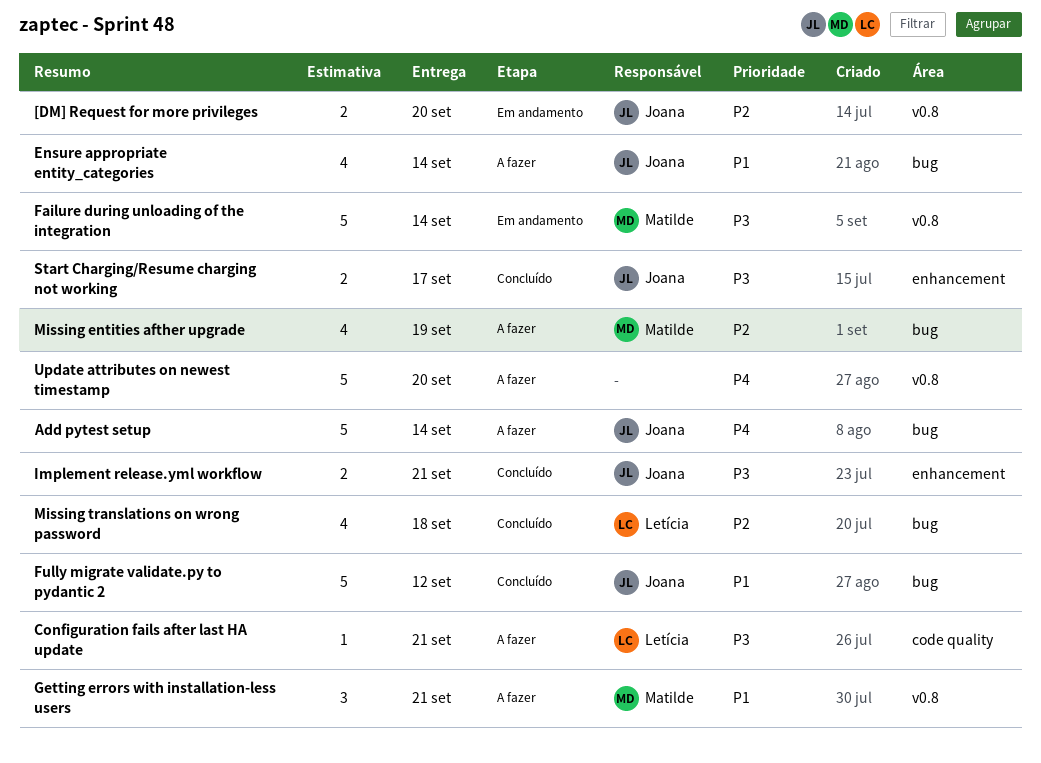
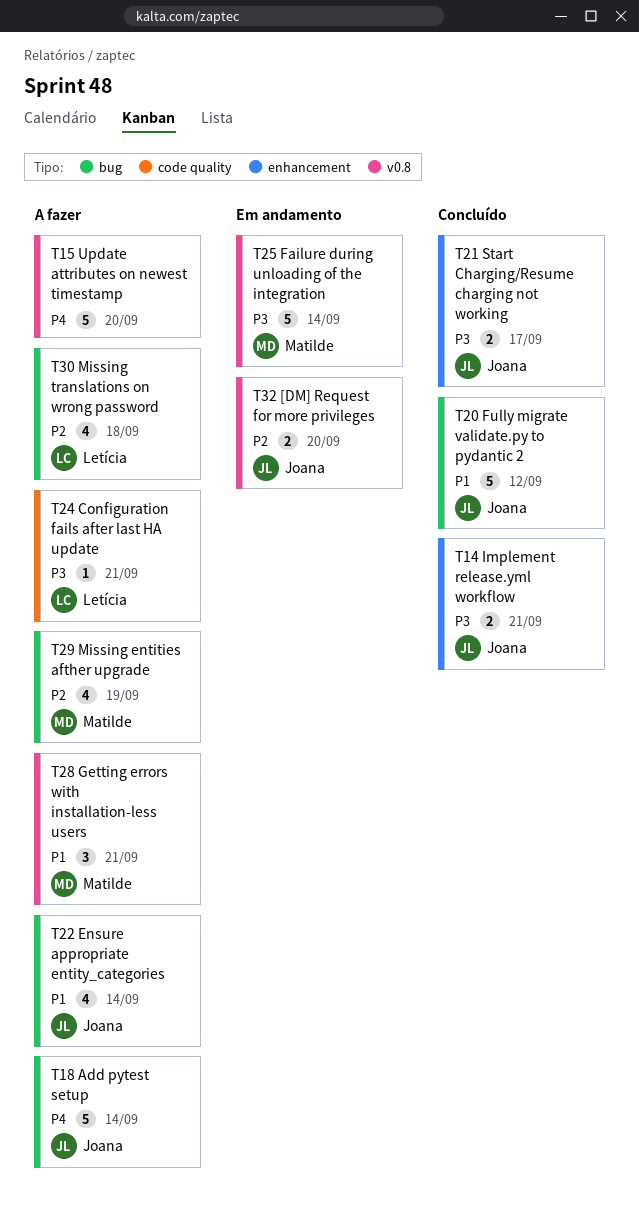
Missing translations on wrong password, status: Concluído -> A fazer

